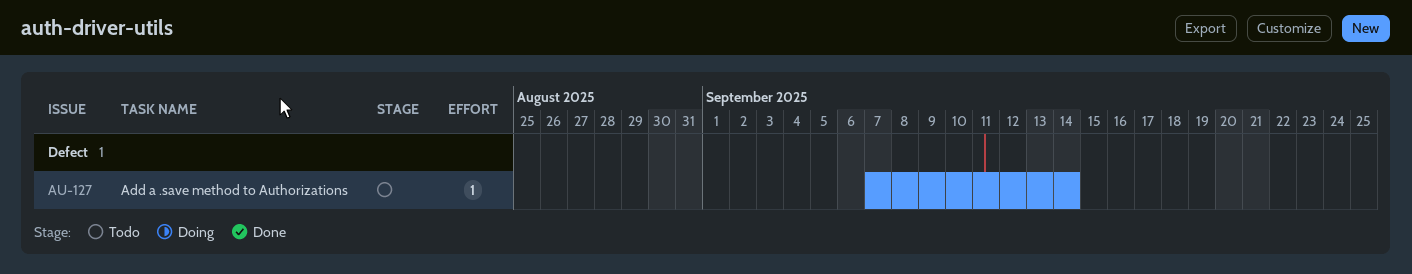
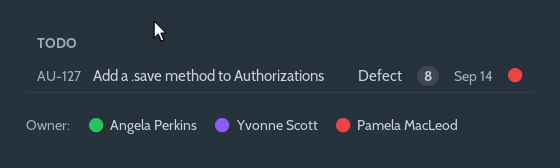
AU-127, estimate: 1 -> 8

